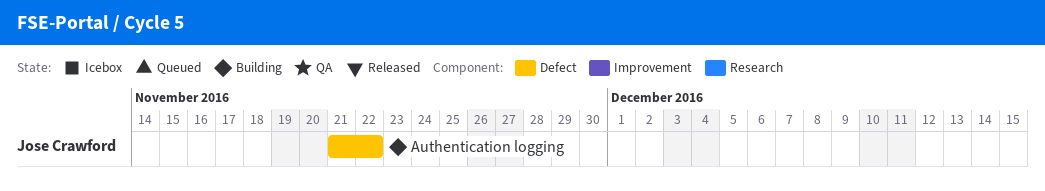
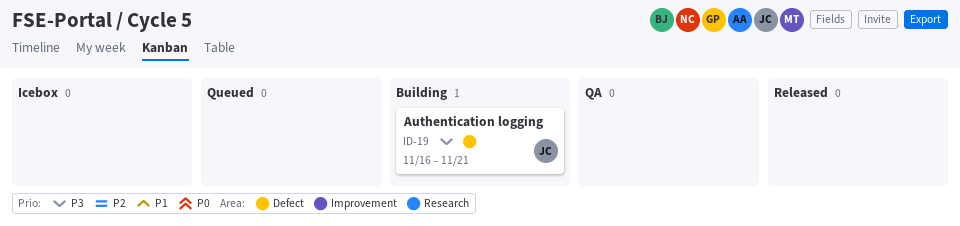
Authentication logging, start: Nov 21 -> Nov 16
Authentication logging, due: Nov 22 -> Nov 21

